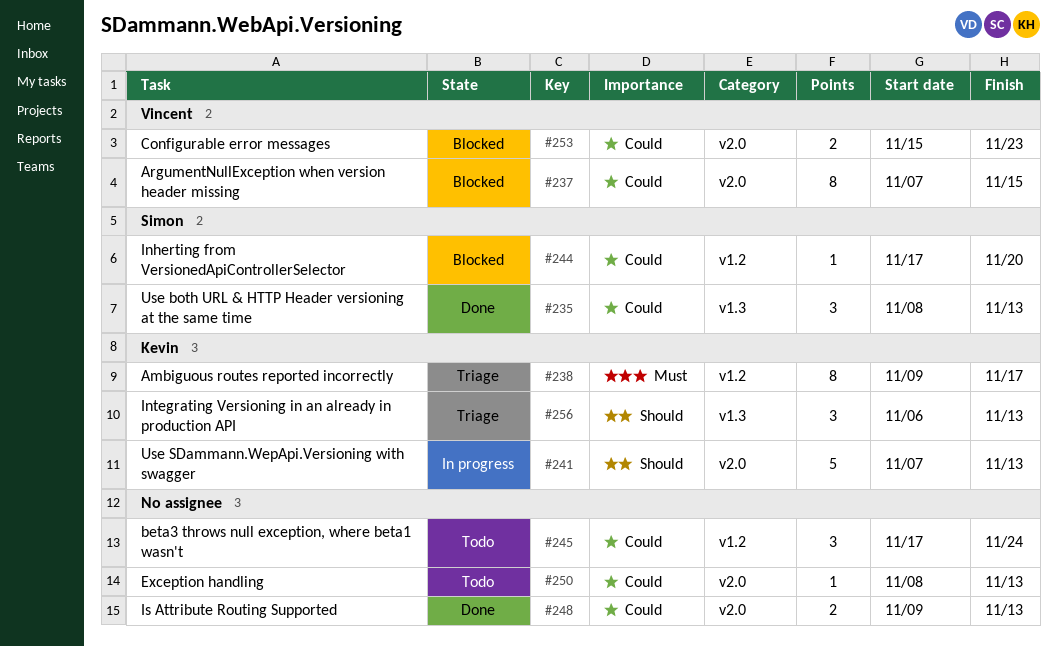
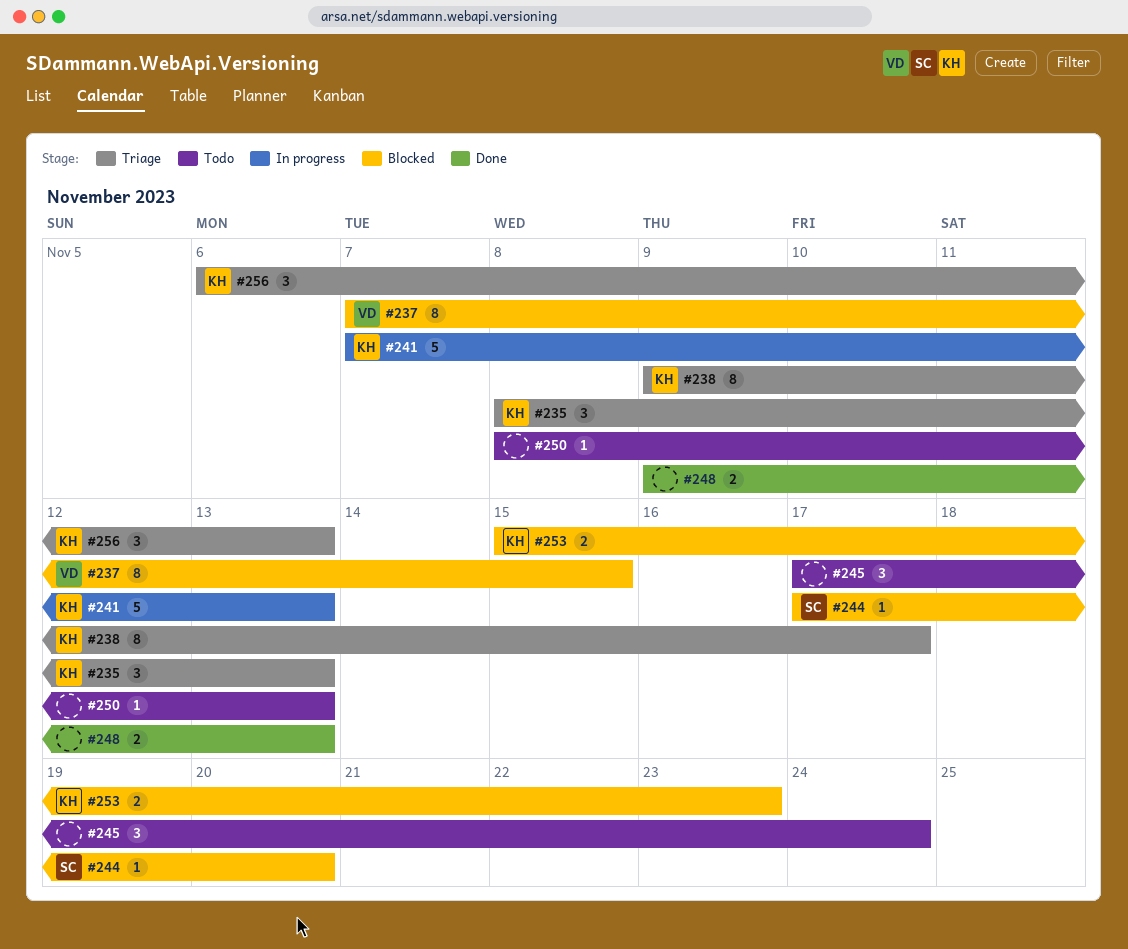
#235, status: Done -> Triage
#235, owner: Simon -> Kevin
#253, owner: Vincent -> Kevin

